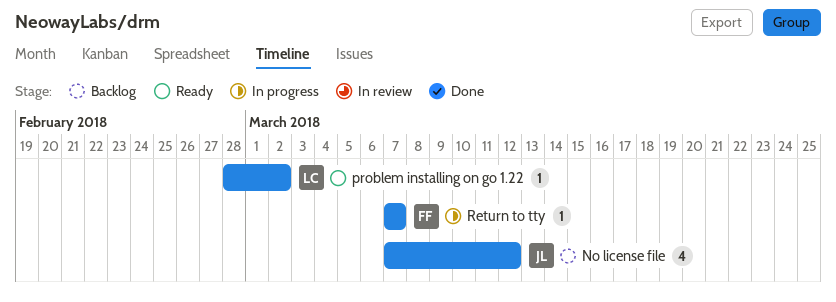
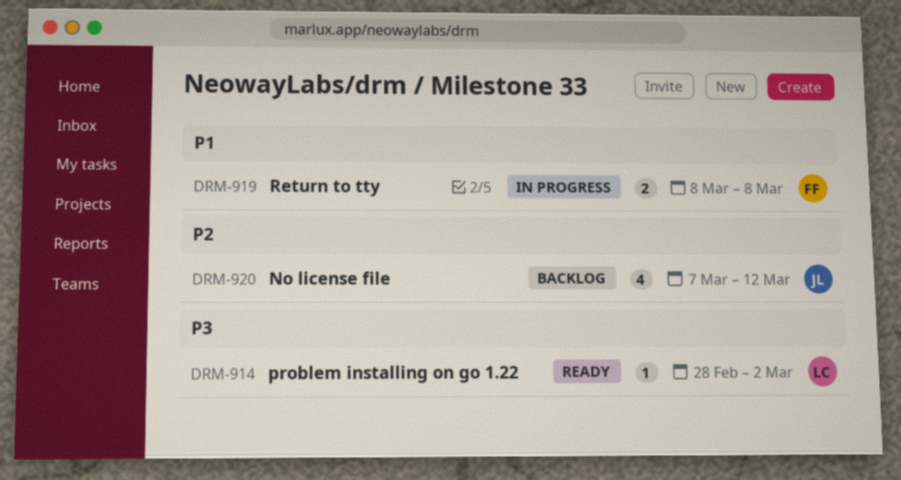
Return to tty, estimate: 1 -> 2
Return to tty, start: Mar 7 -> Mar 8
Return to tty, due: Mar 7 -> Mar 8

